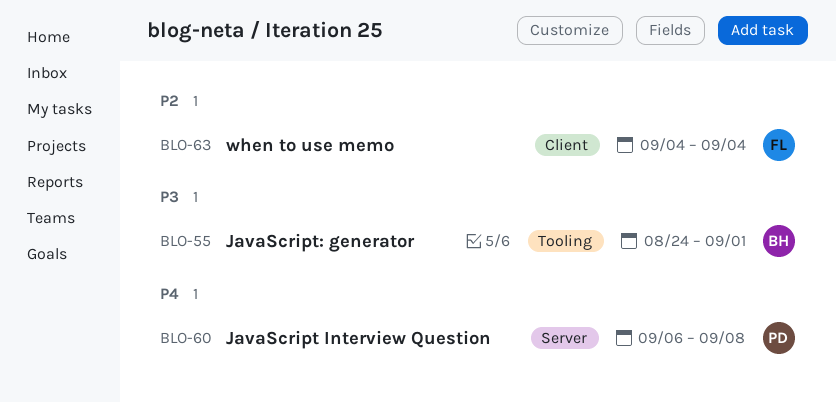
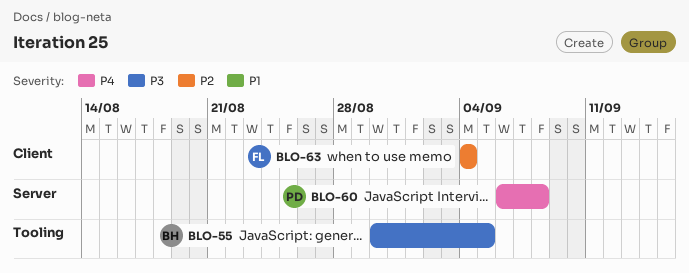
BLO-55, start: Aug 24 -> Aug 30
BLO-55, due: Sep 1 -> Sep 5

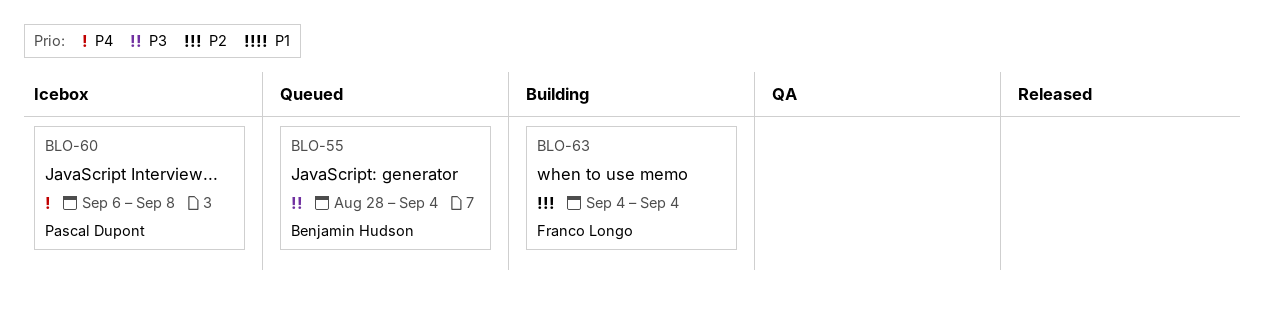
BLO-55, start: Aug 30 -> Aug 28
BLO-55, due: Sep 5 -> Sep 4

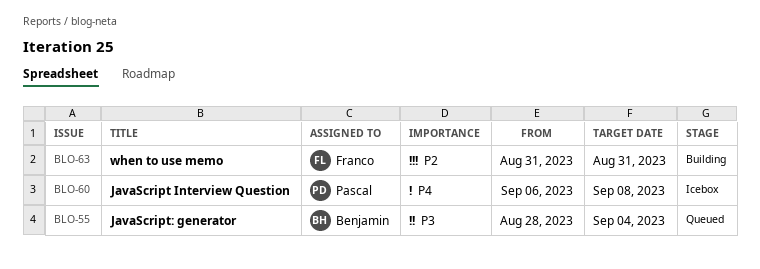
BLO-63, start: Sep 4 -> Aug 31
BLO-63, due: Sep 4 -> Aug 31

